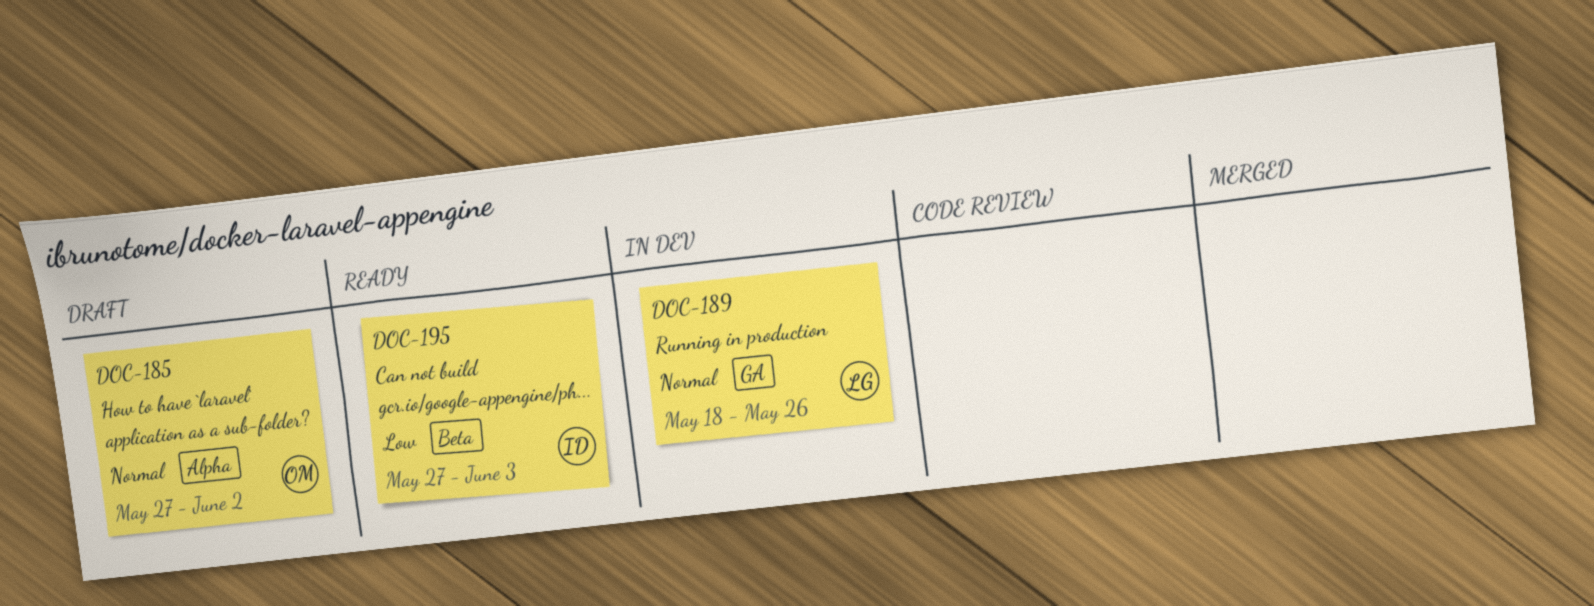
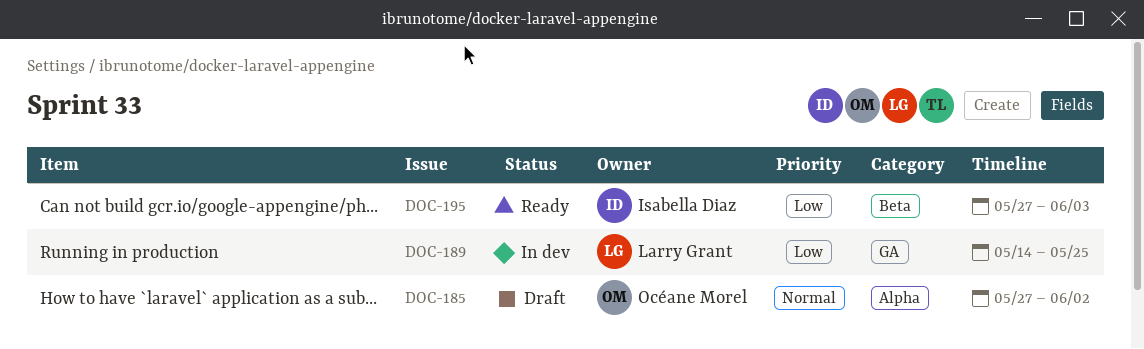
DOC-189, priority: Normal -> Low
DOC-189, start: May 18 -> May 14
DOC-189, due: May 26 -> May 25

